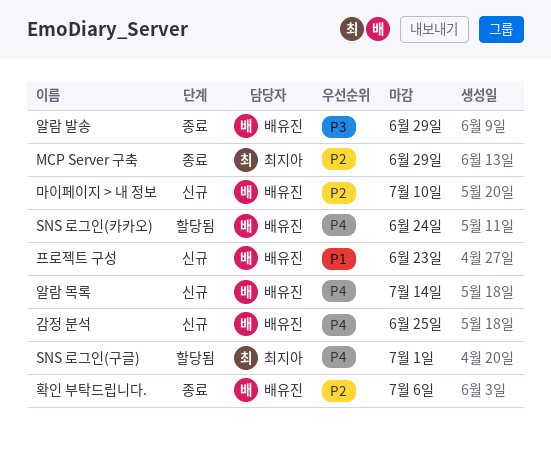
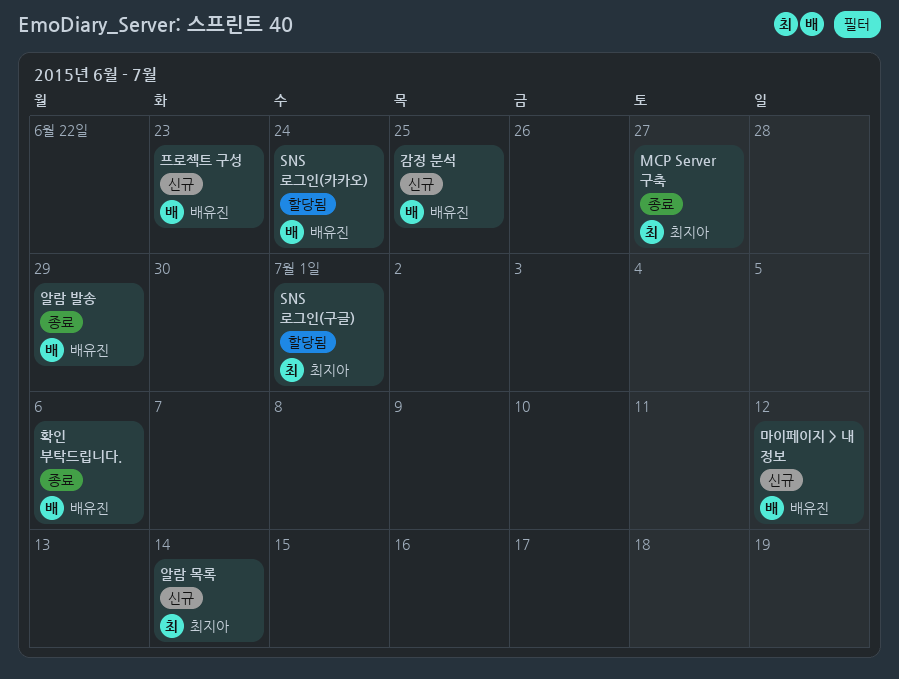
MCP Server 구축, due: Jun 29 -> Jun 27
마이페이지 > 내 정보, due: Jul 10 -> Jul 12
알람 목록, owner: 배유진 -> 최지아

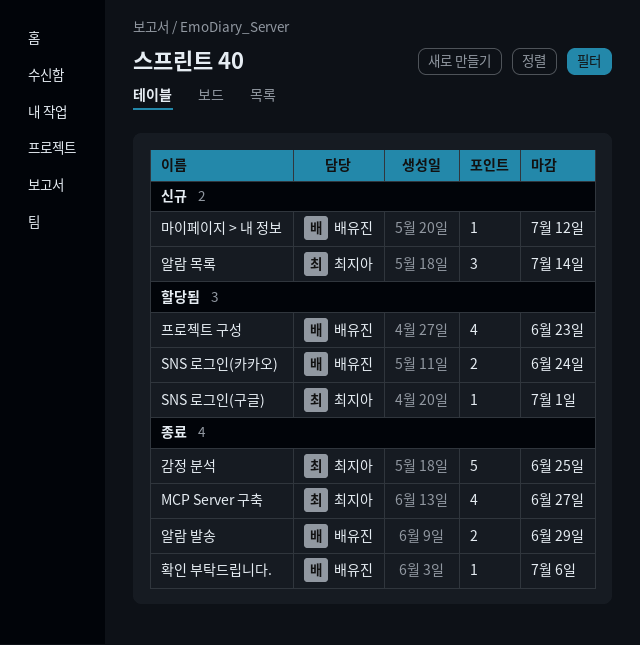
감정 분석, status: 신규 -> 종료
감정 분석, owner: 배유진 -> 최지아
프로젝트 구성, status: 신규 -> 할당됨

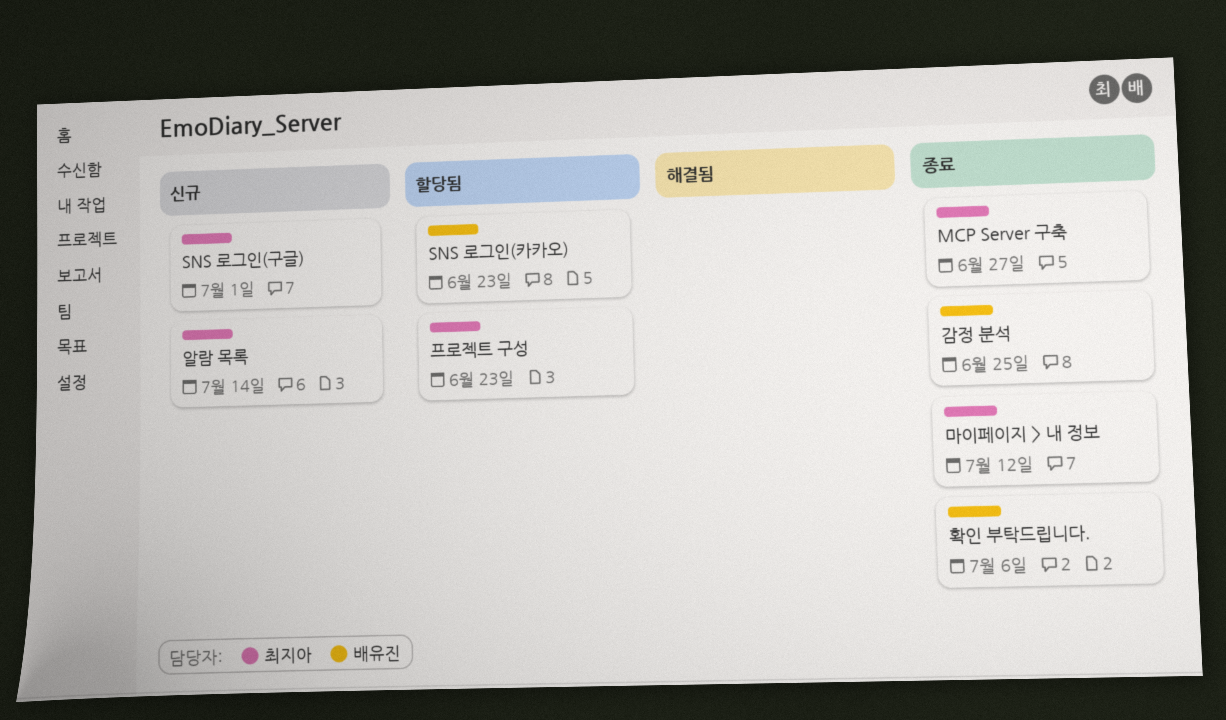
SNS 로그인(구글), status: 할당됨 -> 신규
SNS 로그인(카카오), due: Jun 24 -> Jun 23
감정 분석, owner: 최지아 -> 배유진
마이페이지 > 내 정보, status: 신규 -> 종료
마이페이지 > 내 정보, owner: 배유진 -> 최지아
알람 발송: present -> none
프로젝트 구성, owner: 배유진 -> 최지아

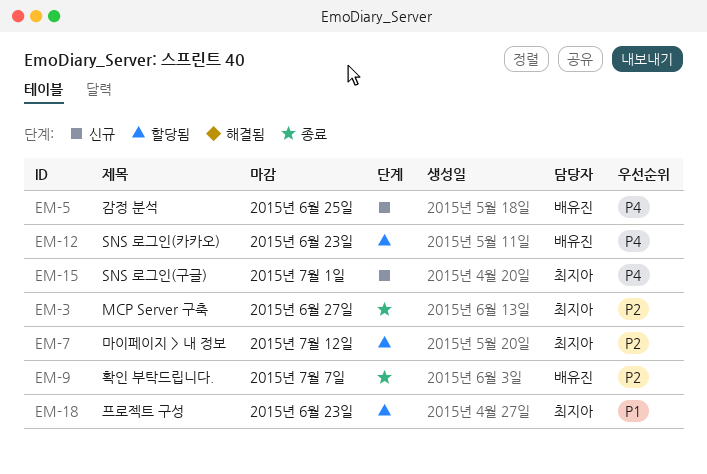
감정 분석, status: 종료 -> 신규
마이페이지 > 내 정보, status: 종료 -> 할당됨
알람 목록: present -> none
확인 부탁드립니다., due: Jul 6 -> Jul 7

